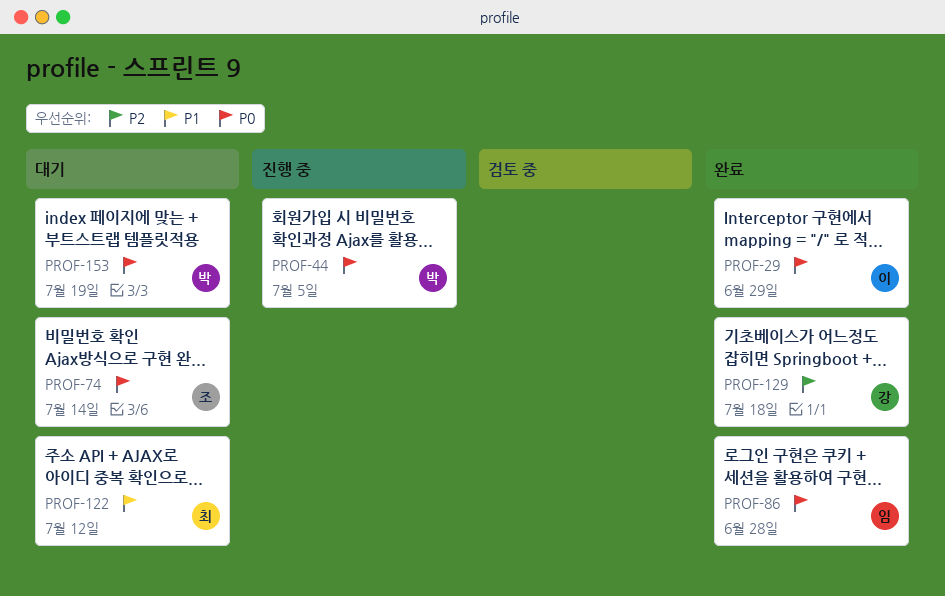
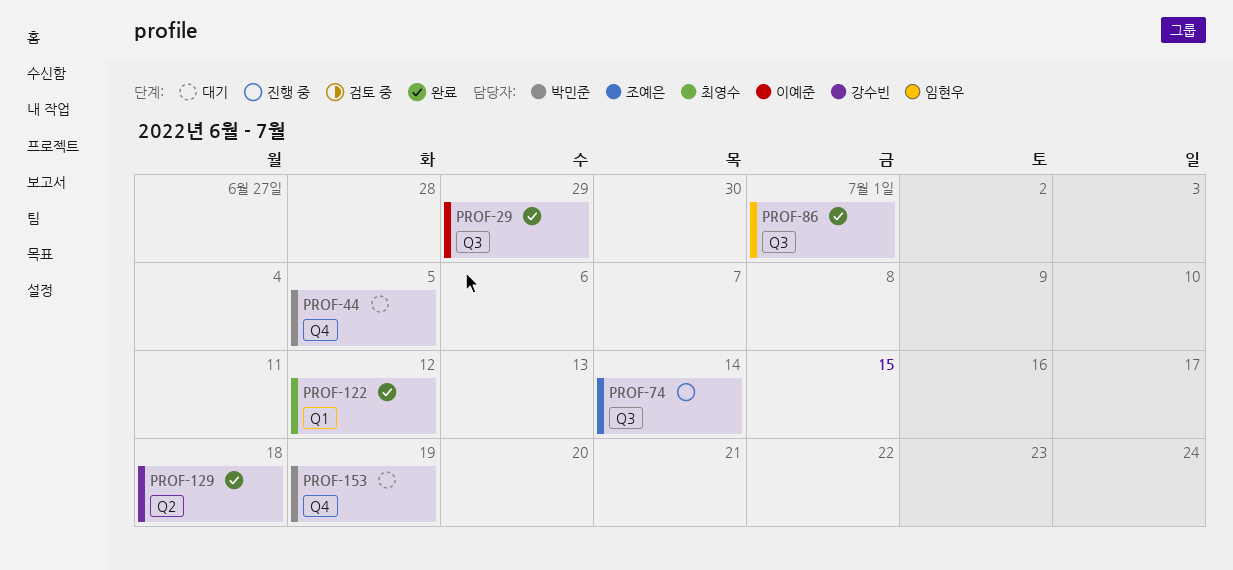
PROF-44, status: 진행 중 -> 대기
PROF-74, status: 대기 -> 진행 중
PROF-86, due: Jun 28 -> Jul 1
PROF-122, status: 대기 -> 완료

